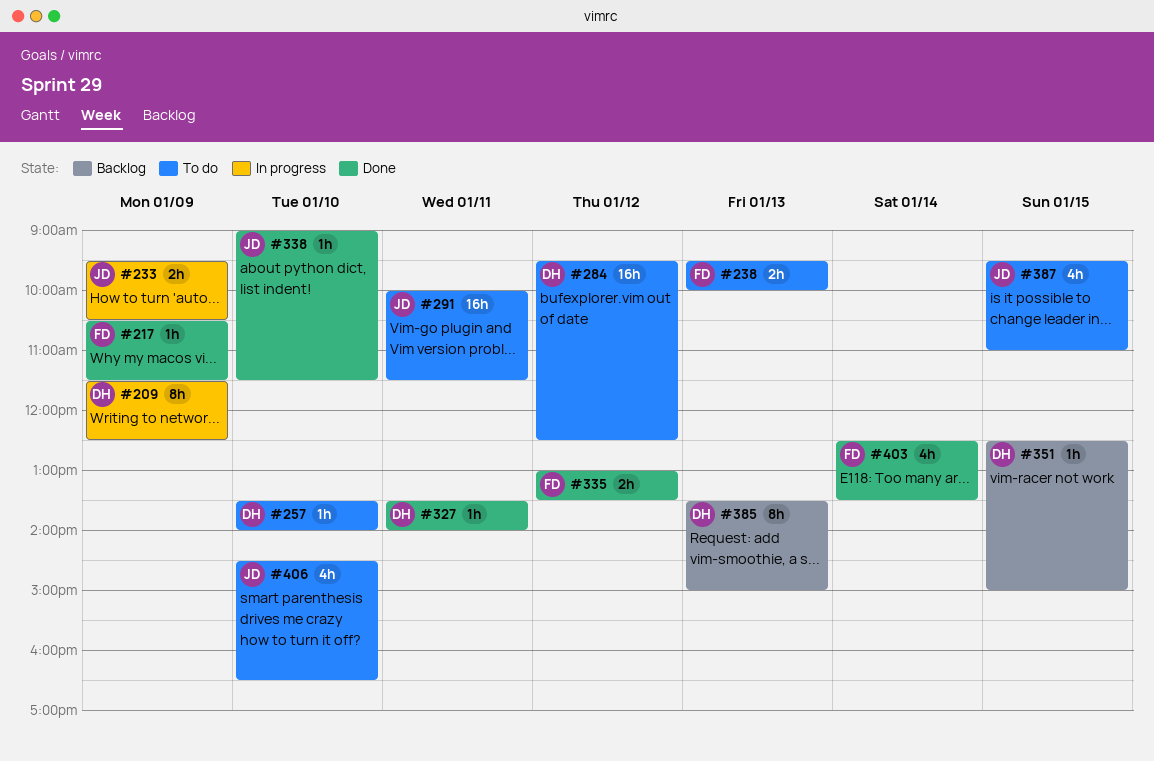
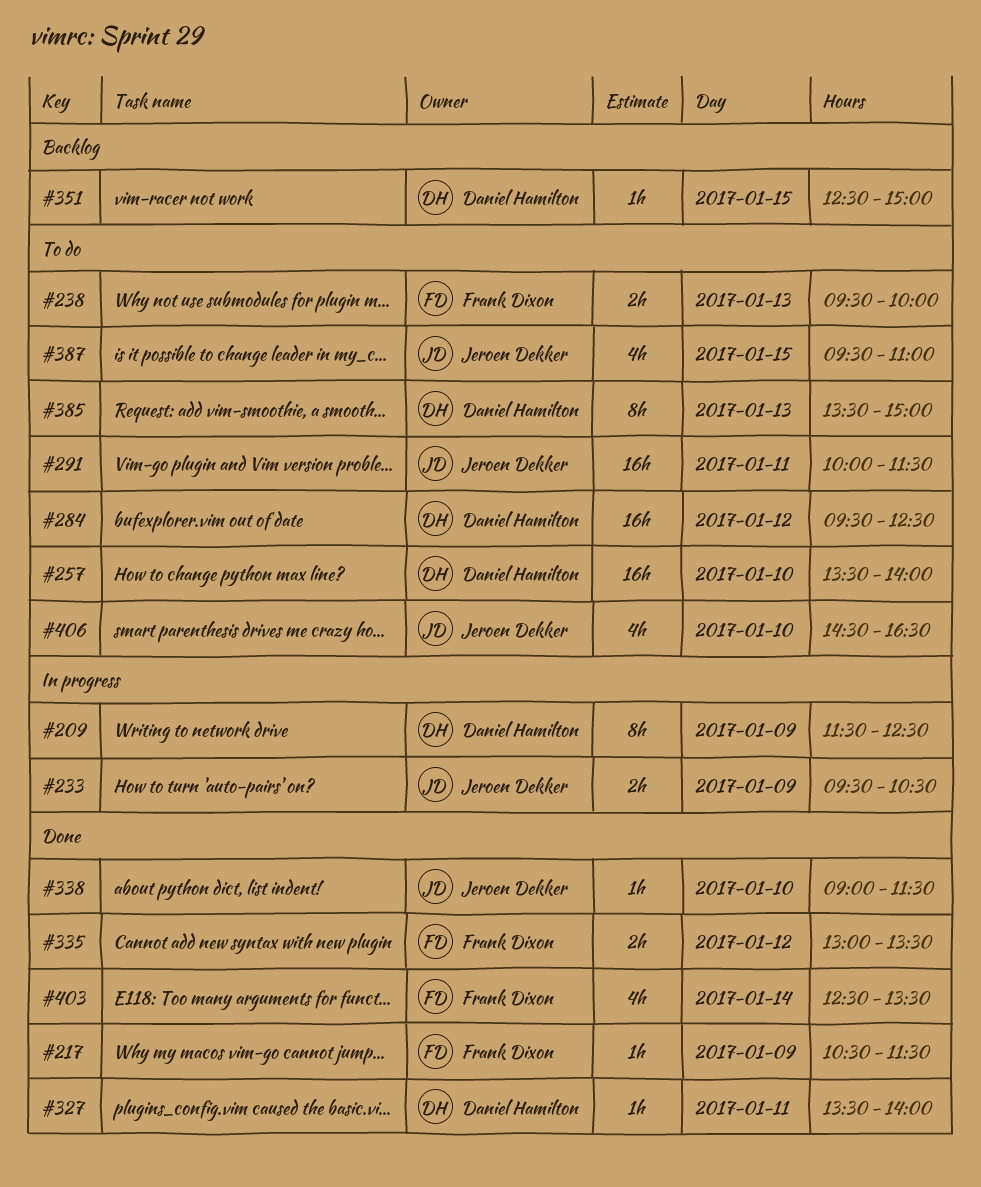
#257, estimate: 1h -> 16h
#385, status: Backlog -> To do

